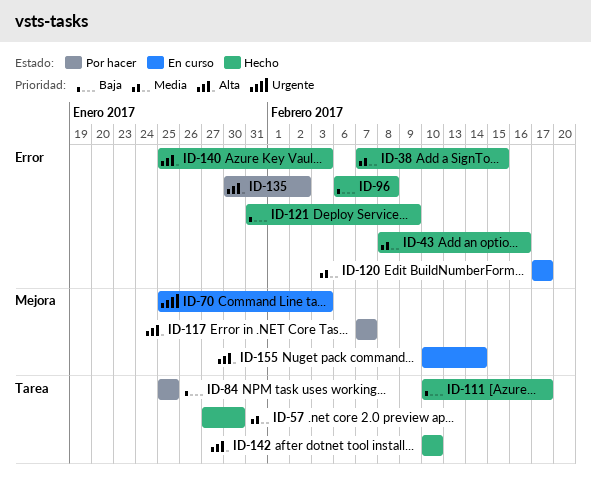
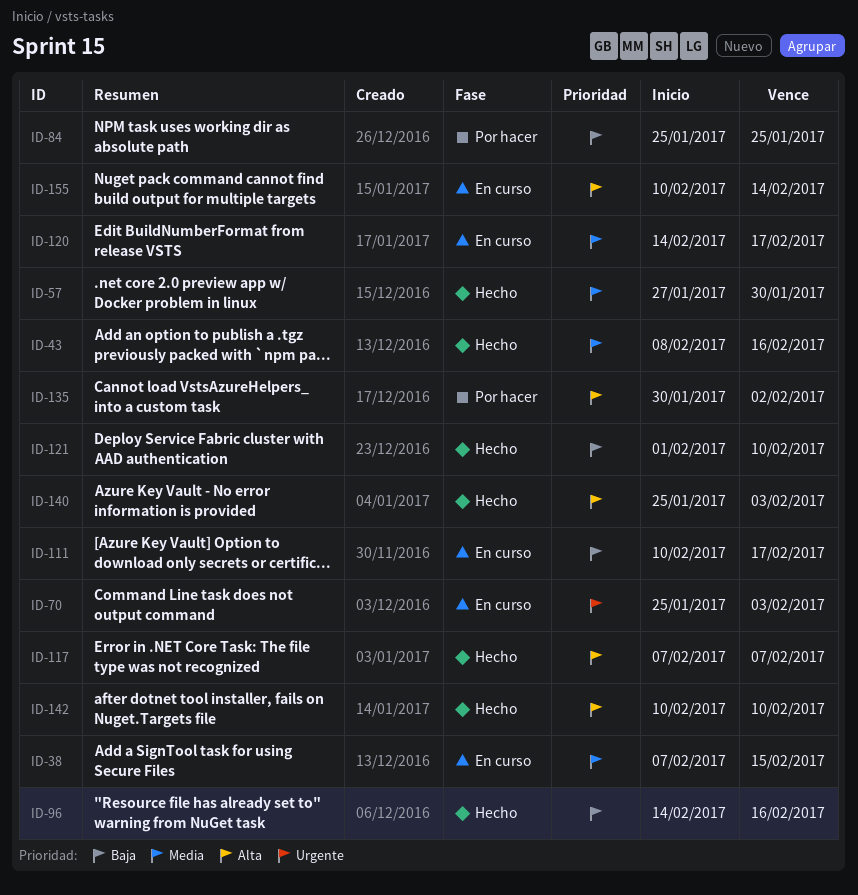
ID-38, status: Hecho -> En curso
ID-96, start: Feb 6 -> Feb 14
ID-96, due: Feb 8 -> Feb 16
ID-111, status: Hecho -> En curso
ID-117, status: Por hacer -> Hecho
ID-120, start: Feb 17 -> Feb 14
ID-121, start: Jan 31 -> Feb 1
ID-121, due: Feb 9 -> Feb 10

